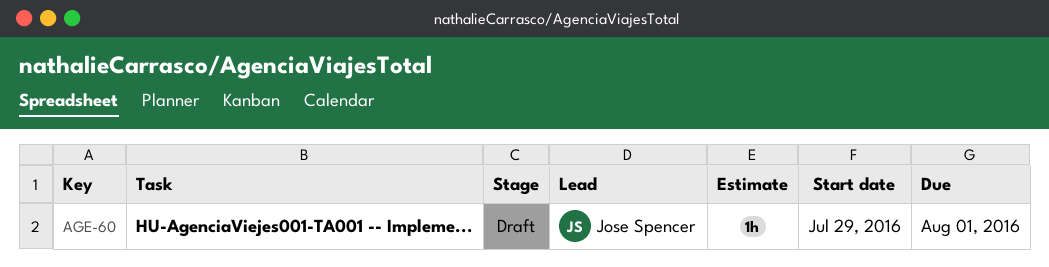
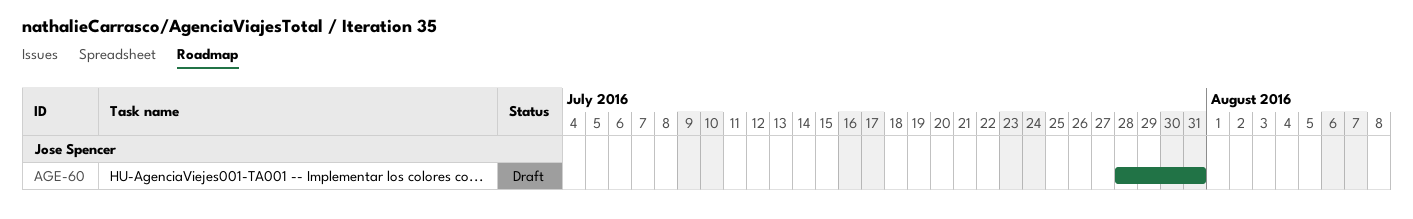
AGE-60, start: Jul 29 -> Jul 28
AGE-60, due: Aug 1 -> Jul 31

